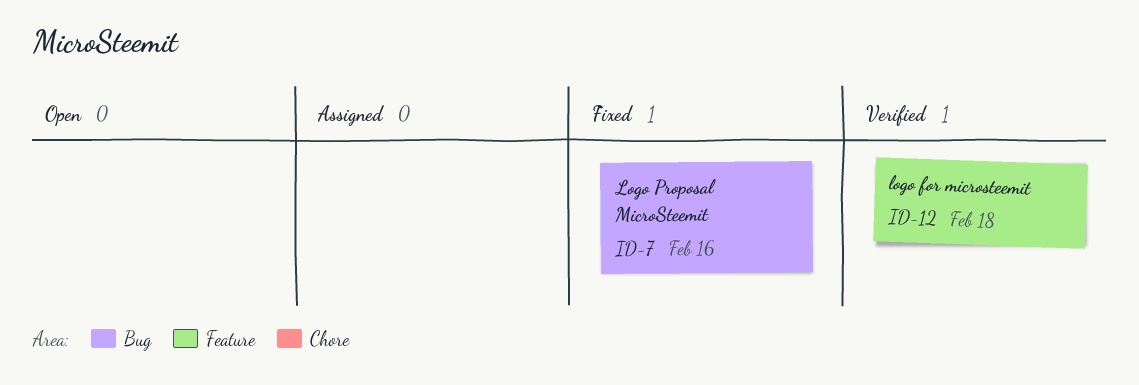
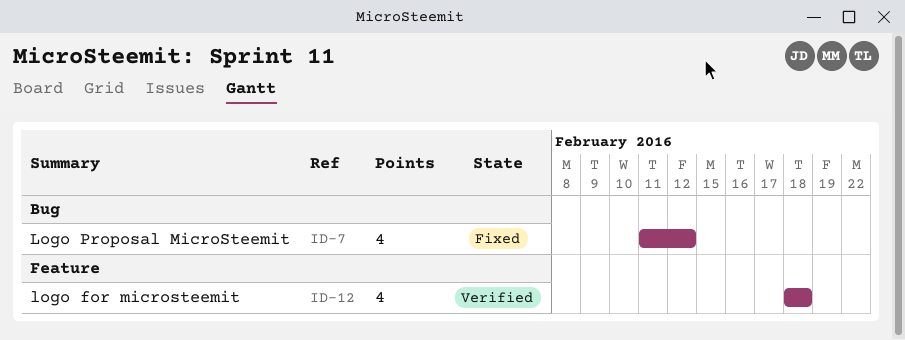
ID-7, due: Feb 16 -> Feb 12

